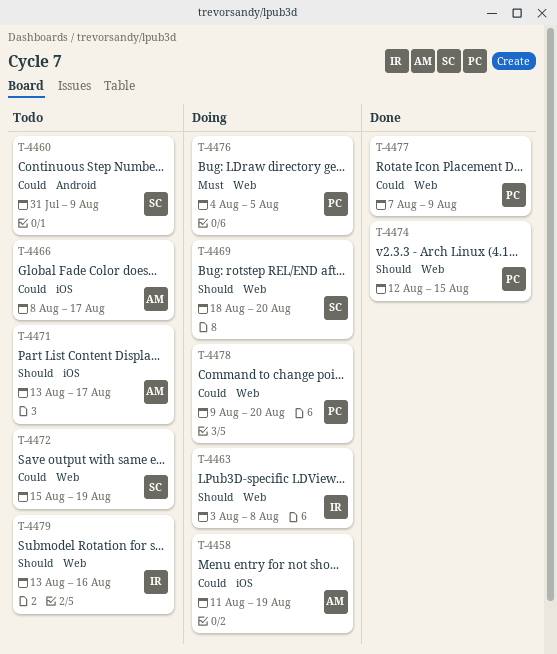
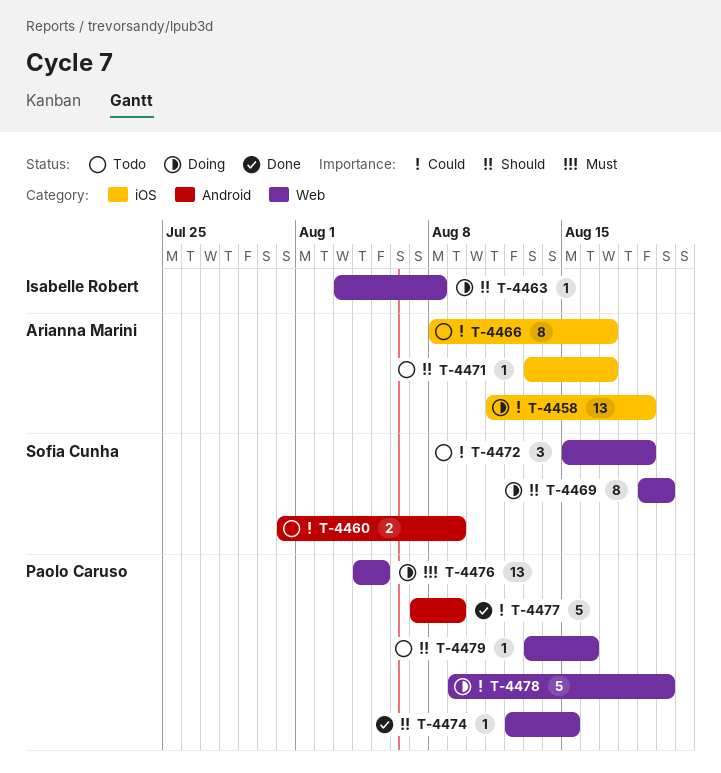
T-4469, start: Aug 18 -> Aug 19
T-4477, label: Web -> Android
T-4479, owner: Isabelle Robert -> Paolo Caruso

